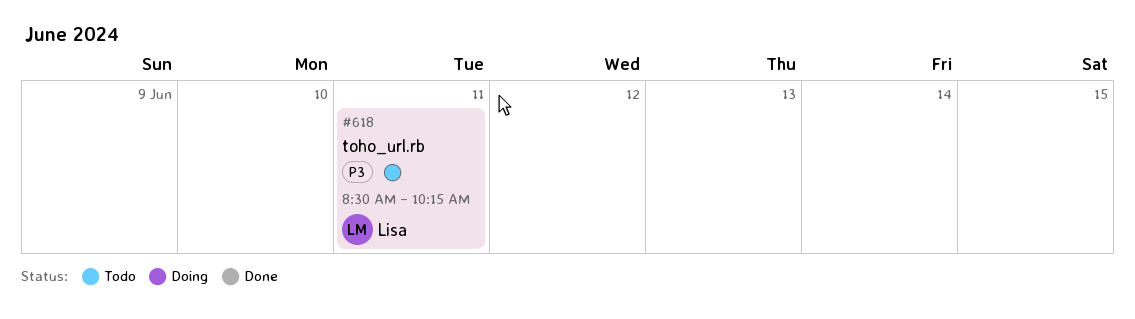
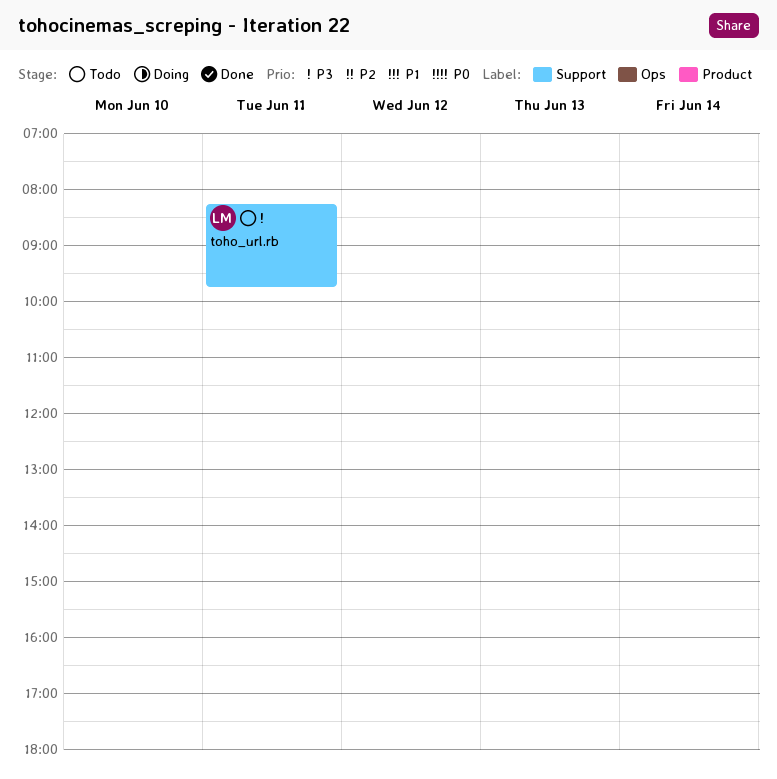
toho_url.rb, begins: 08:30 -> 08:15
toho_url.rb, ends: 10:15 -> 09:45

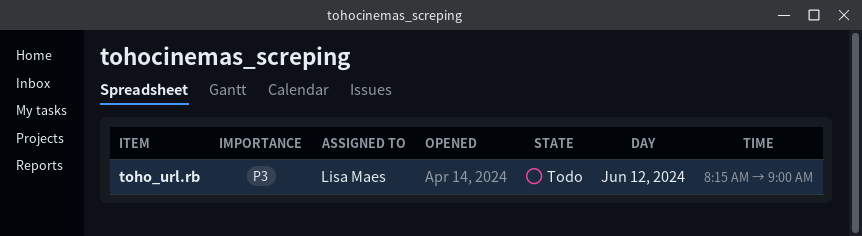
toho_url.rb, day: Jun 11 -> Jun 12
toho_url.rb, ends: 09:45 -> 09:00

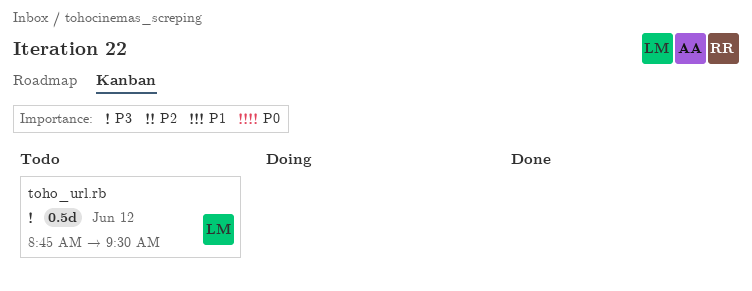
toho_url.rb, begins: 08:15 -> 08:45
toho_url.rb, ends: 09:00 -> 09:30

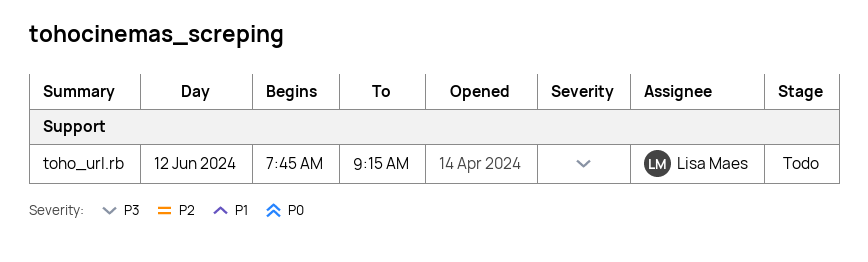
toho_url.rb, begins: 08:45 -> 07:45
toho_url.rb, ends: 09:30 -> 09:15

